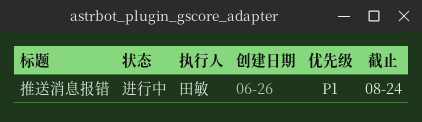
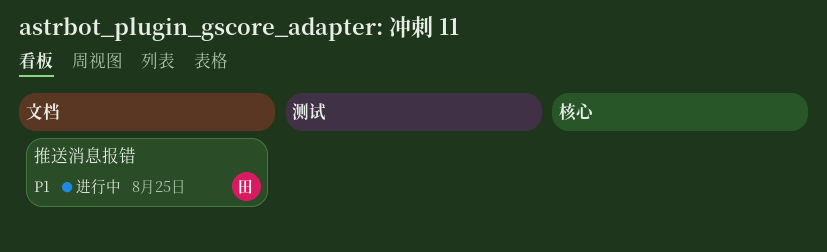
推送消息报错, due: Aug 24 -> Aug 25

